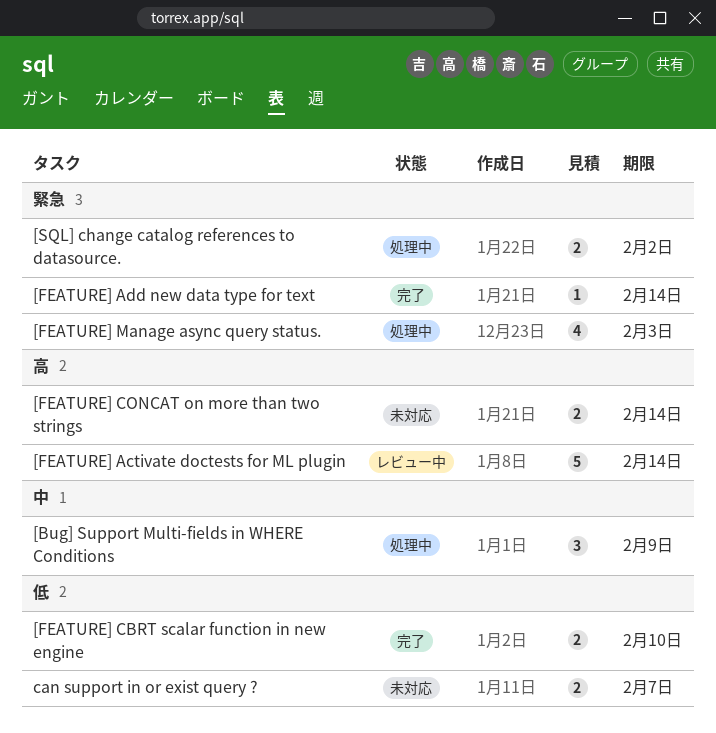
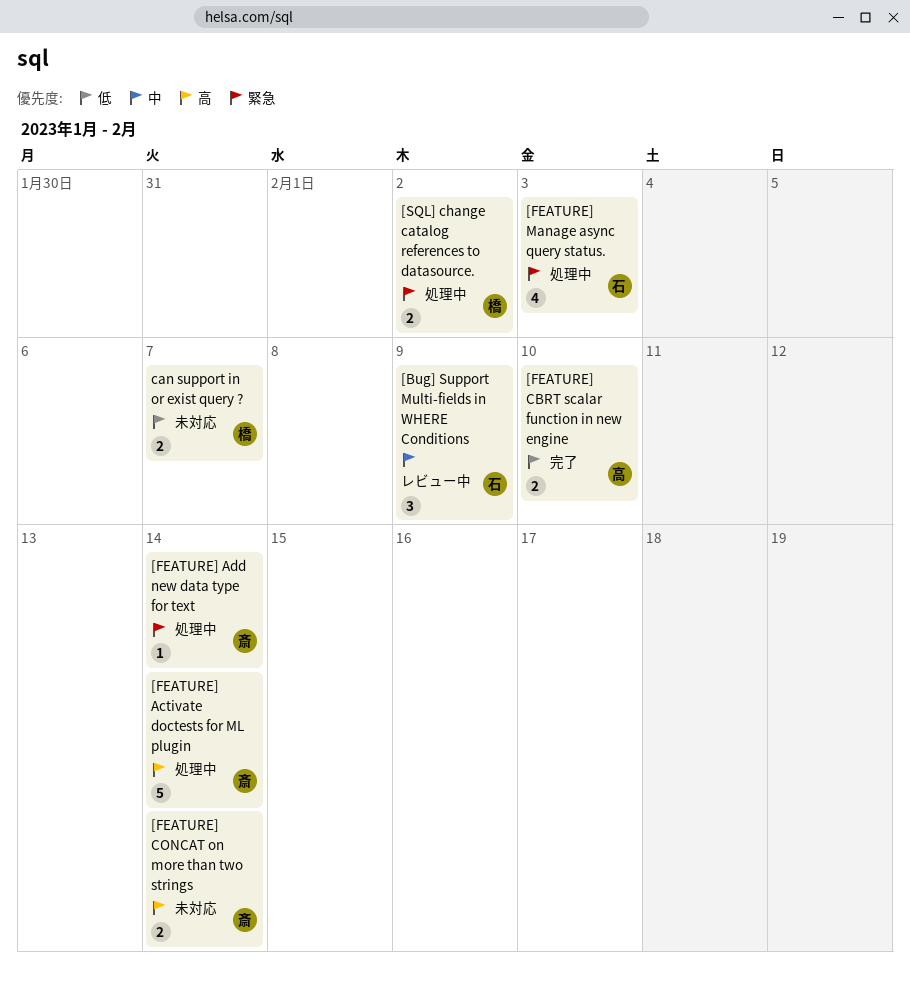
[Bug] Support Multi-fields in WHERE Conditions, status: 処理中 -> レビュー中
[FEATURE] Activate doctests for ML plugin, status: レビュー中 -> 処理中
[FEATURE] Add new data type for text, status: 完了 -> 処理中

